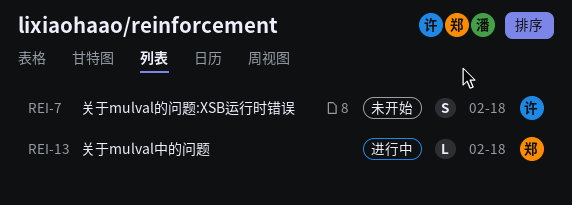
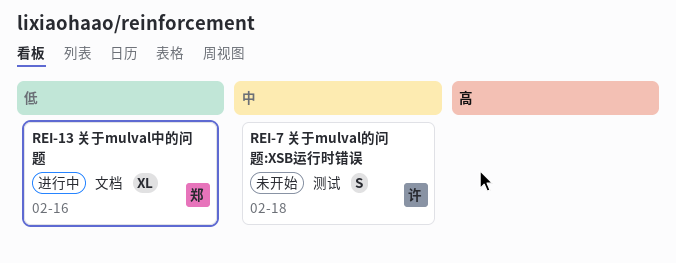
REI-13, estimate: L -> XL
REI-13, due: Feb 18 -> Feb 16

